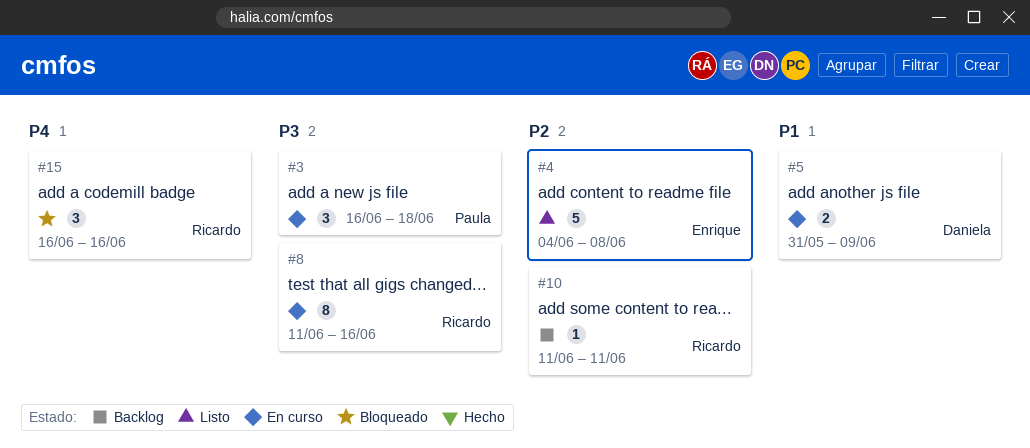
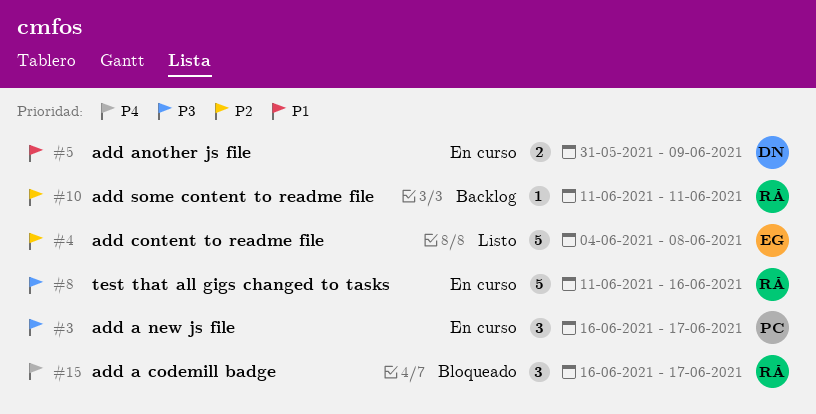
#3, due: Jun 18 -> Jun 17
#8, estimate: 8 -> 5
#15, due: Jun 16 -> Jun 17

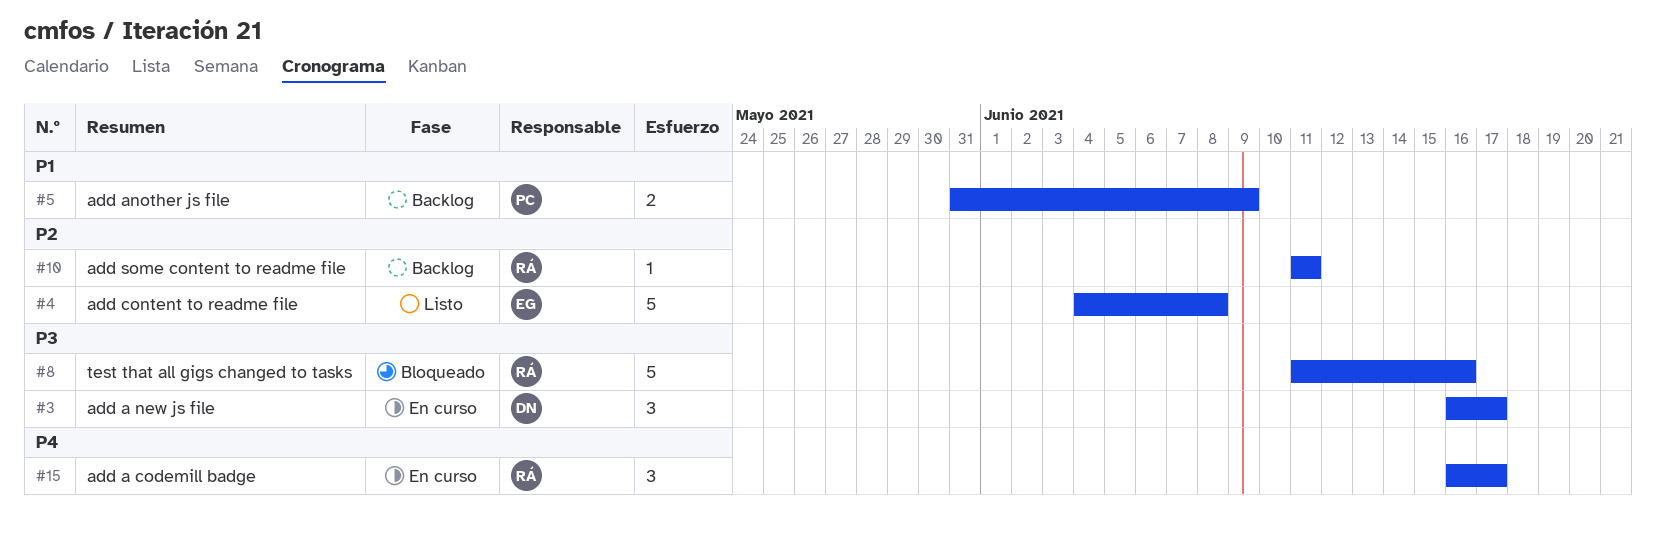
#3, owner: PC -> DN
#5, status: En curso -> Backlog
#5, owner: DN -> PC
#8, status: En curso -> Bloqueado
#15, status: Bloqueado -> En curso

